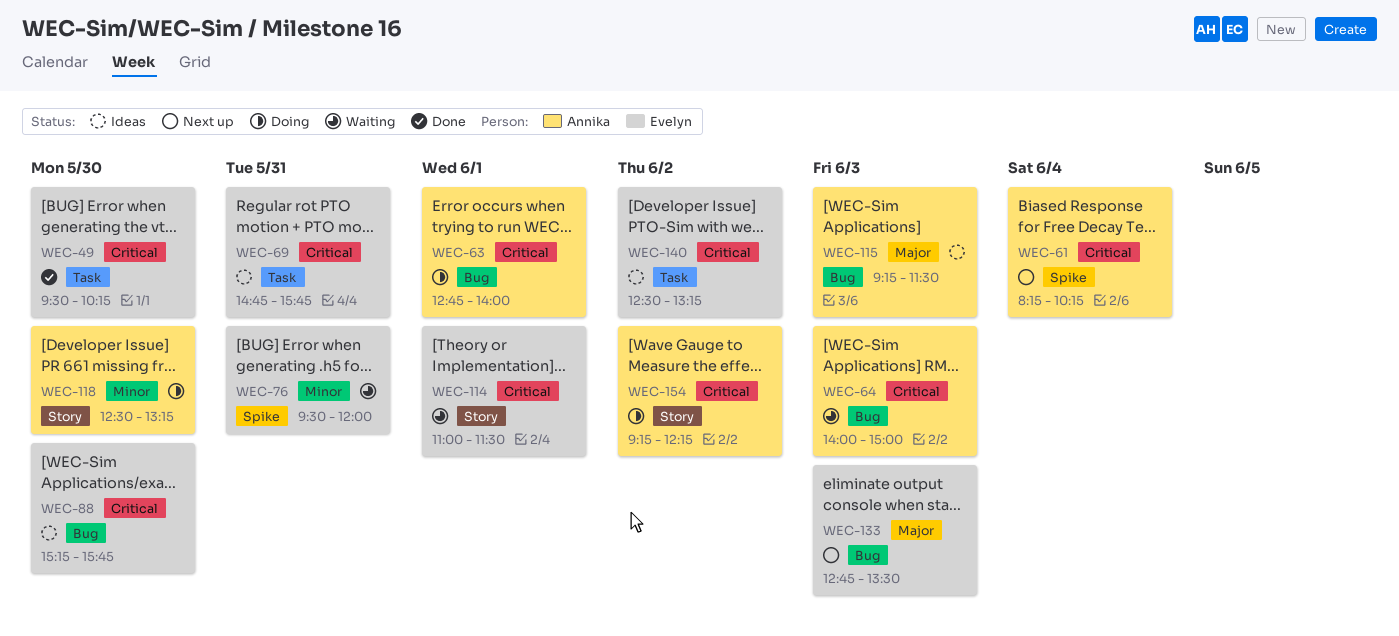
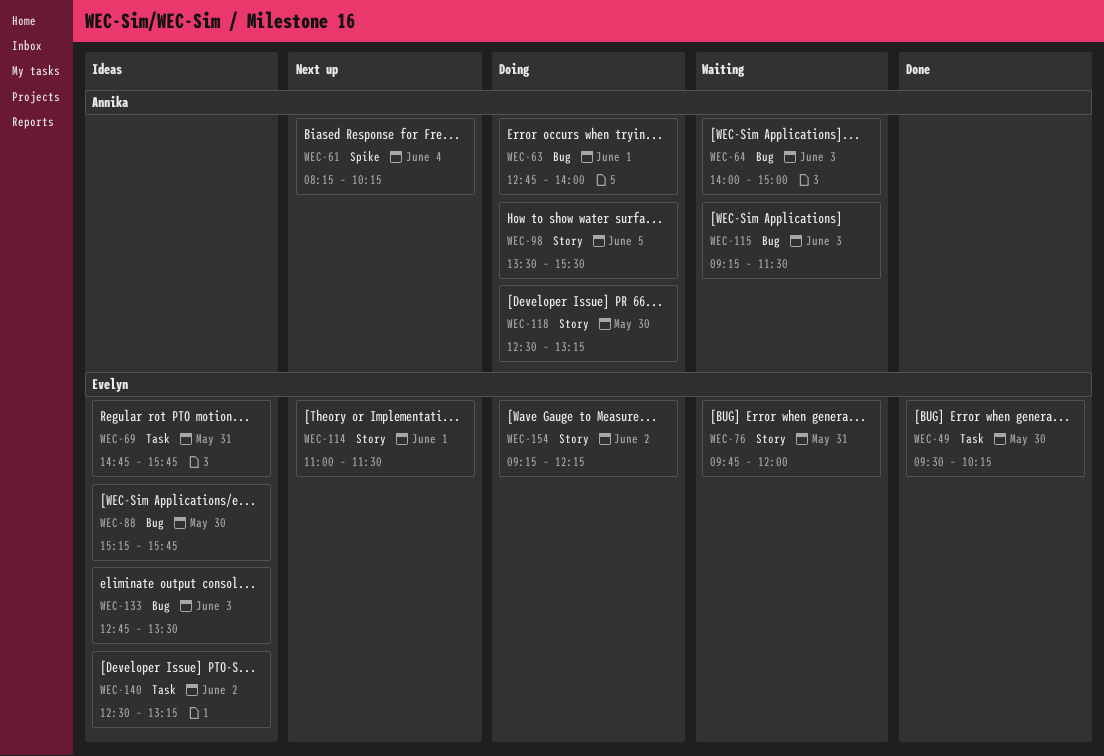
WEC-76, label: Spike -> Story
WEC-76, begins: 09:30 -> 09:45
WEC-98: none -> present
WEC-114, status: Waiting -> Next up
WEC-115, status: Ideas -> Waiting
WEC-133, status: Next up -> Ideas
WEC-154, owner: Annika -> Evelyn

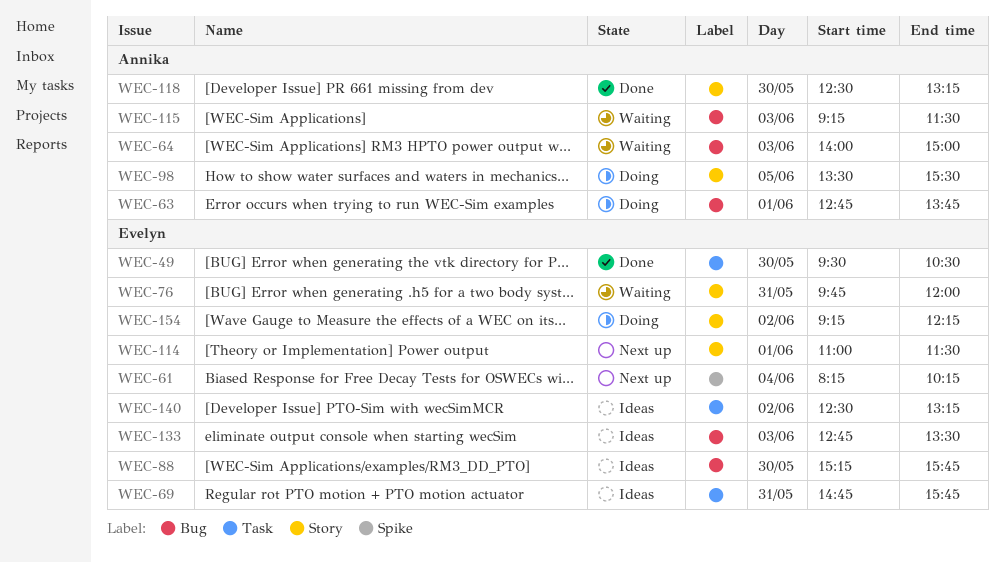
WEC-49, ends: 10:15 -> 10:30
WEC-61, owner: Annika -> Evelyn
WEC-63, ends: 14:00 -> 13:45
WEC-118, status: Doing -> Done

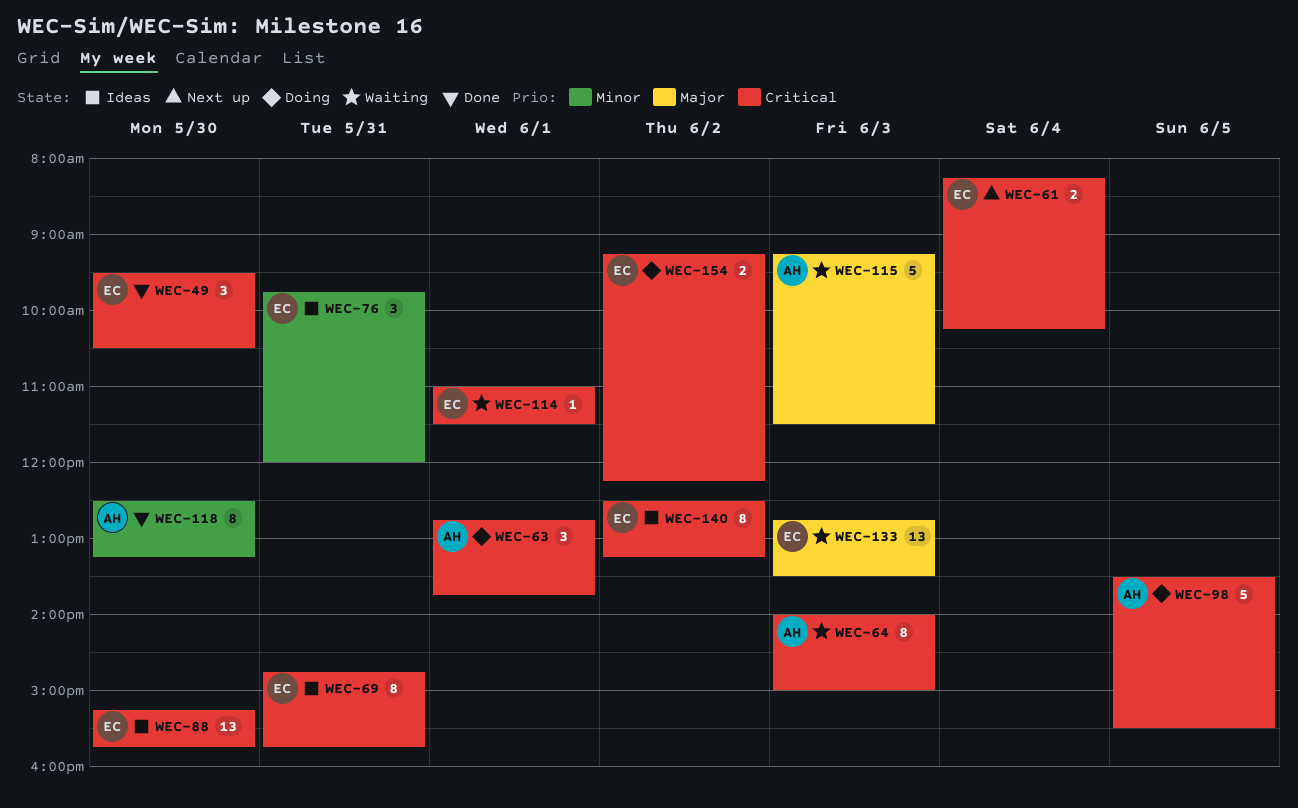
WEC-76, status: Waiting -> Ideas
WEC-114, status: Next up -> Waiting
WEC-133, status: Ideas -> Waiting

